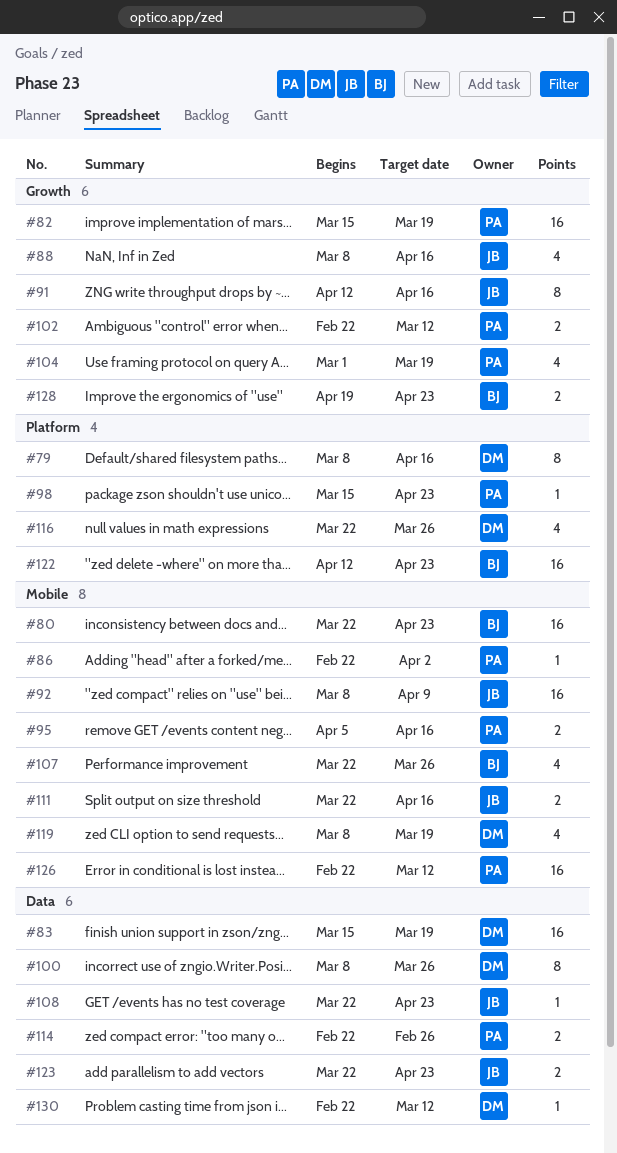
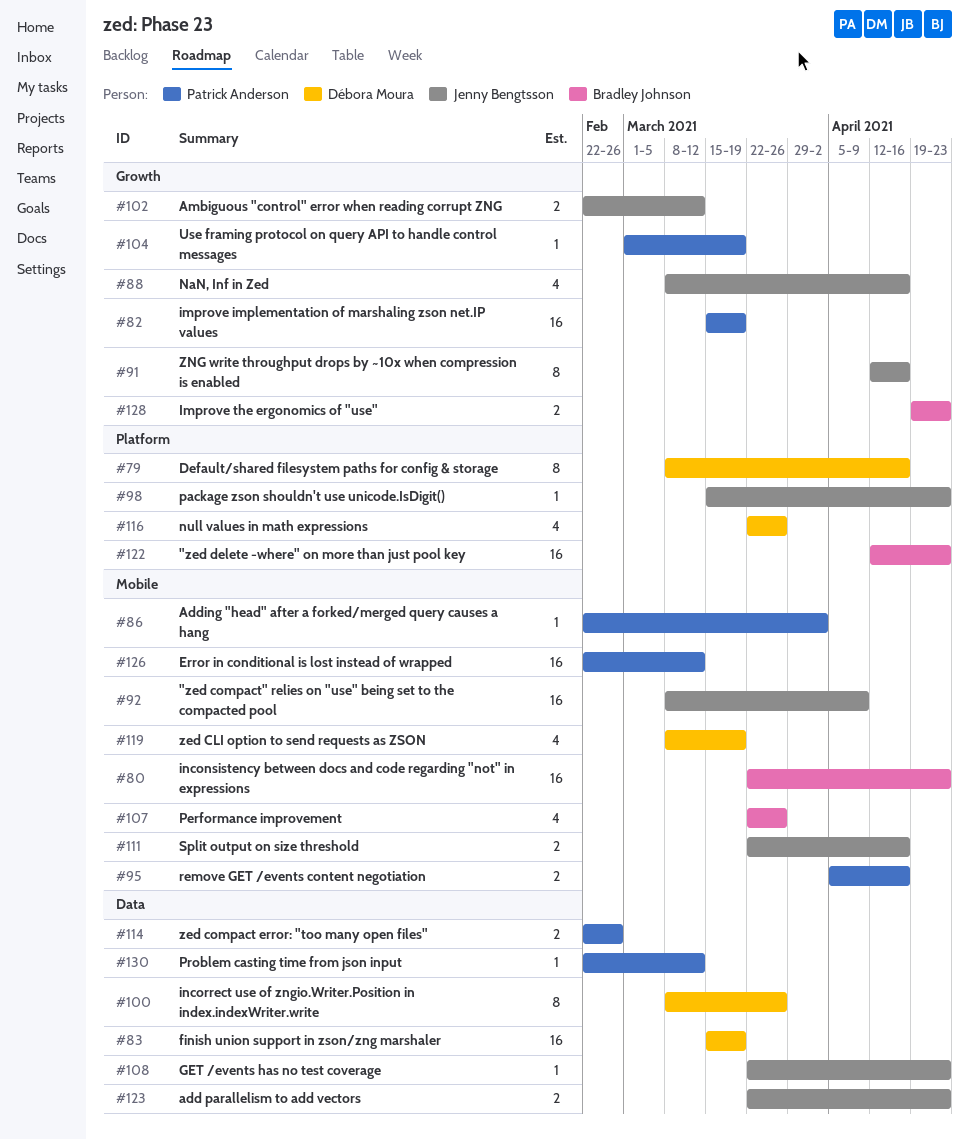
#98, owner: Patrick Anderson -> Jenny Bengtsson
#102, owner: Patrick Anderson -> Jenny Bengtsson
#104, estimate: 4 -> 1
#130, owner: Débora Moura -> Patrick Anderson

